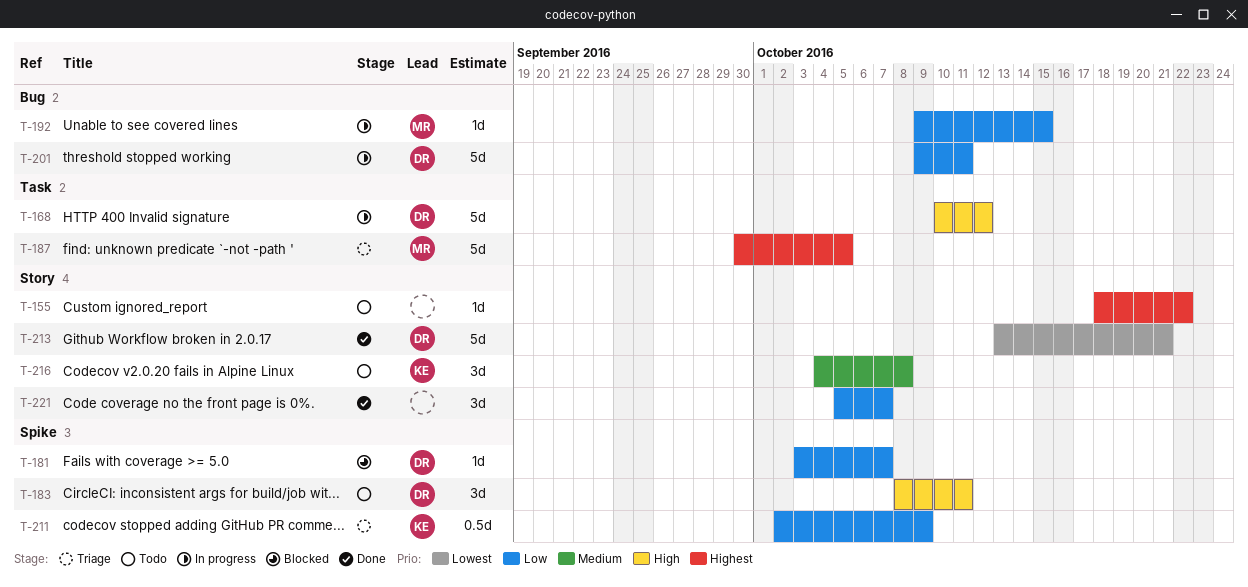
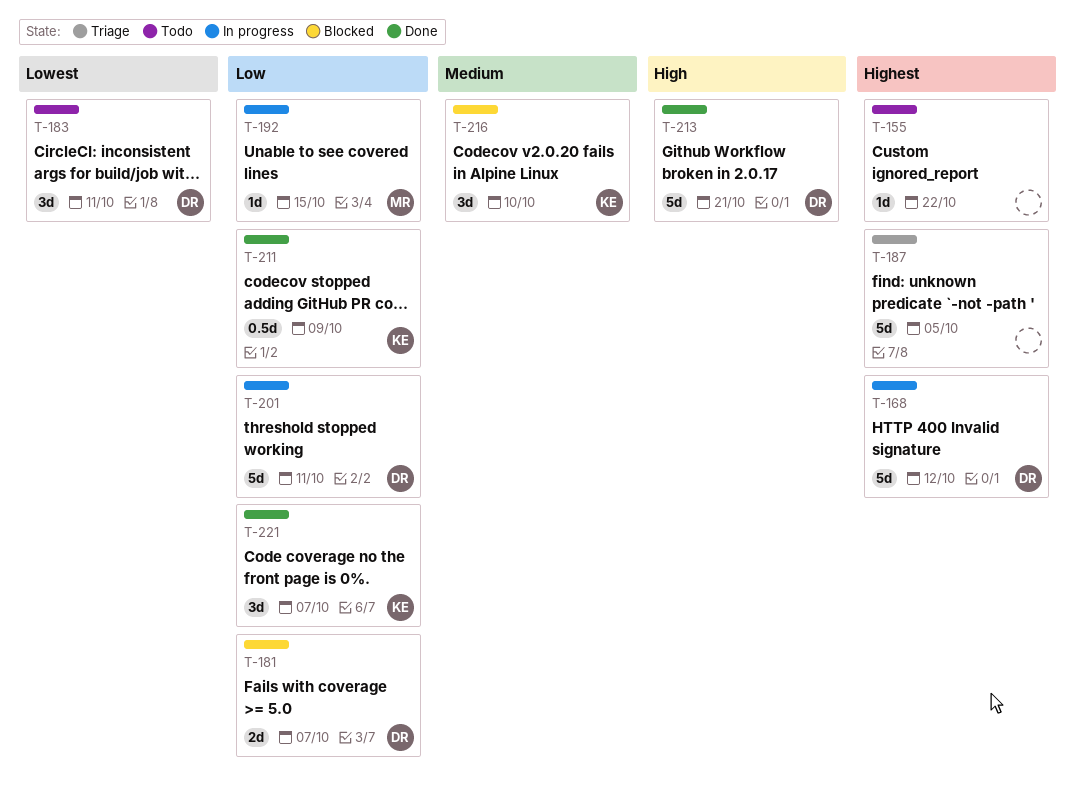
T-168, priority: High -> Highest
T-181, estimate: 1d -> 2d
T-183, priority: High -> Lowest
T-187, owner: MR -> none
T-211, status: Triage -> Done
T-213, priority: Lowest -> High
T-216, status: Todo -> Blocked
T-216, due: Oct 8 -> Oct 10
T-221, owner: none -> KE

